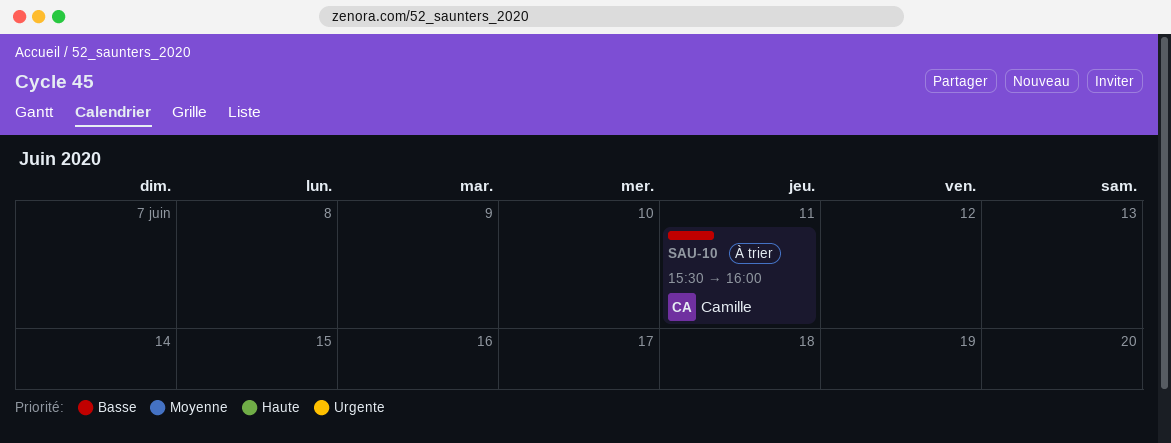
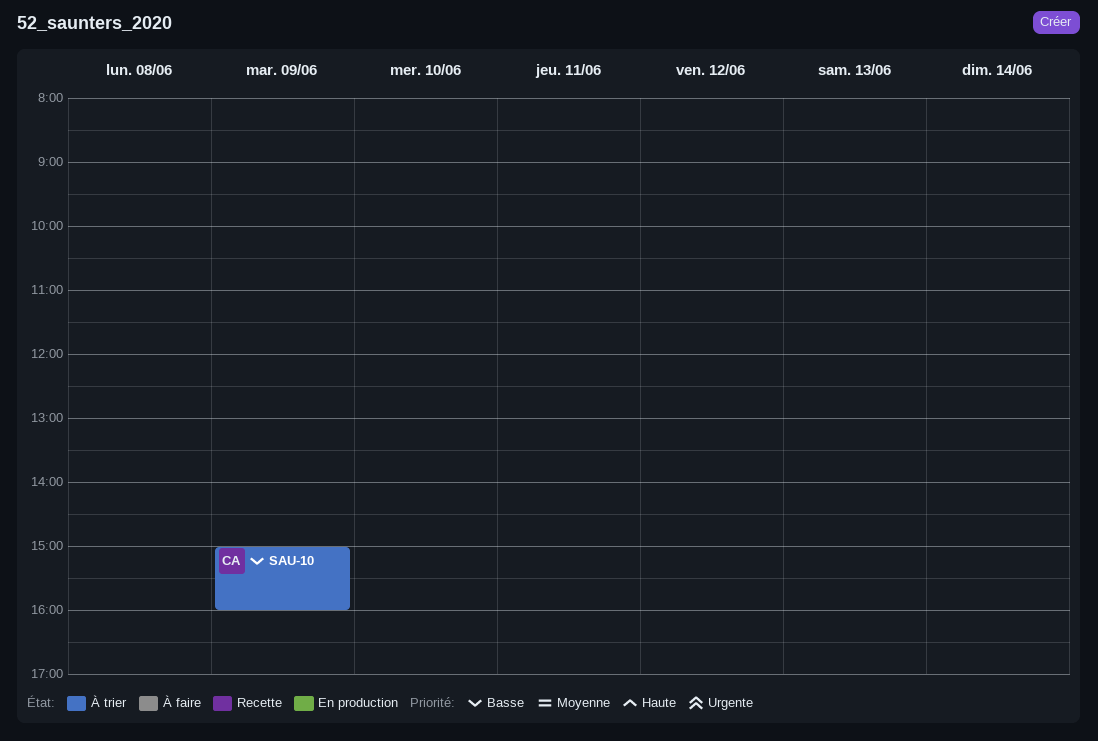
SAU-10, day: Jun 11 -> Jun 9
SAU-10, begins: 15:30 -> 15:00

